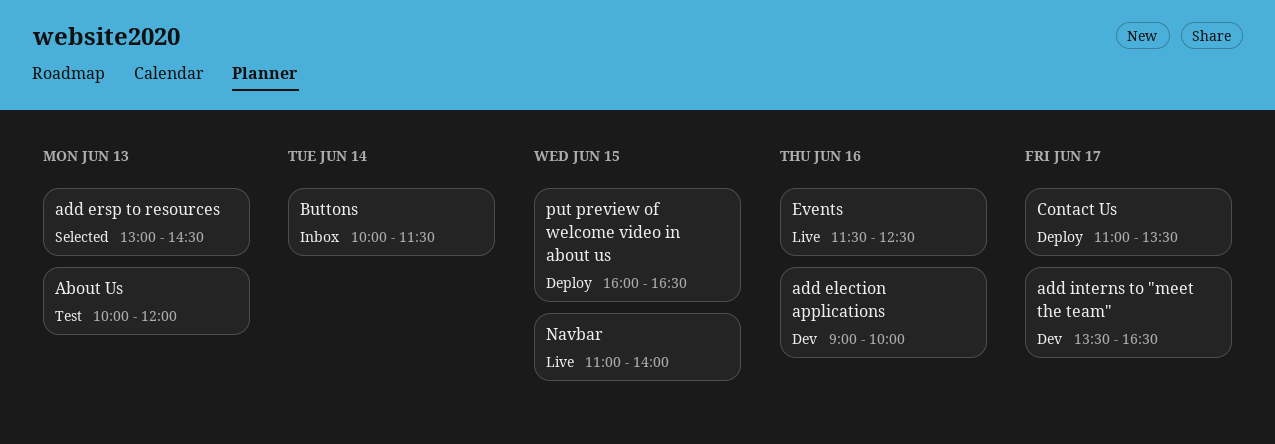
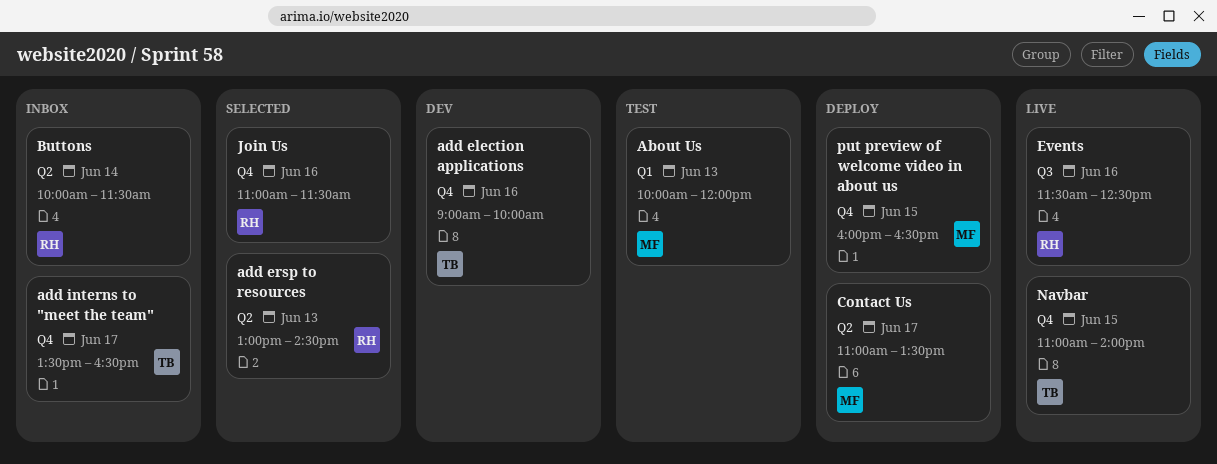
add interns to "meet the team", status: Dev -> Inbox
Join Us: none -> present

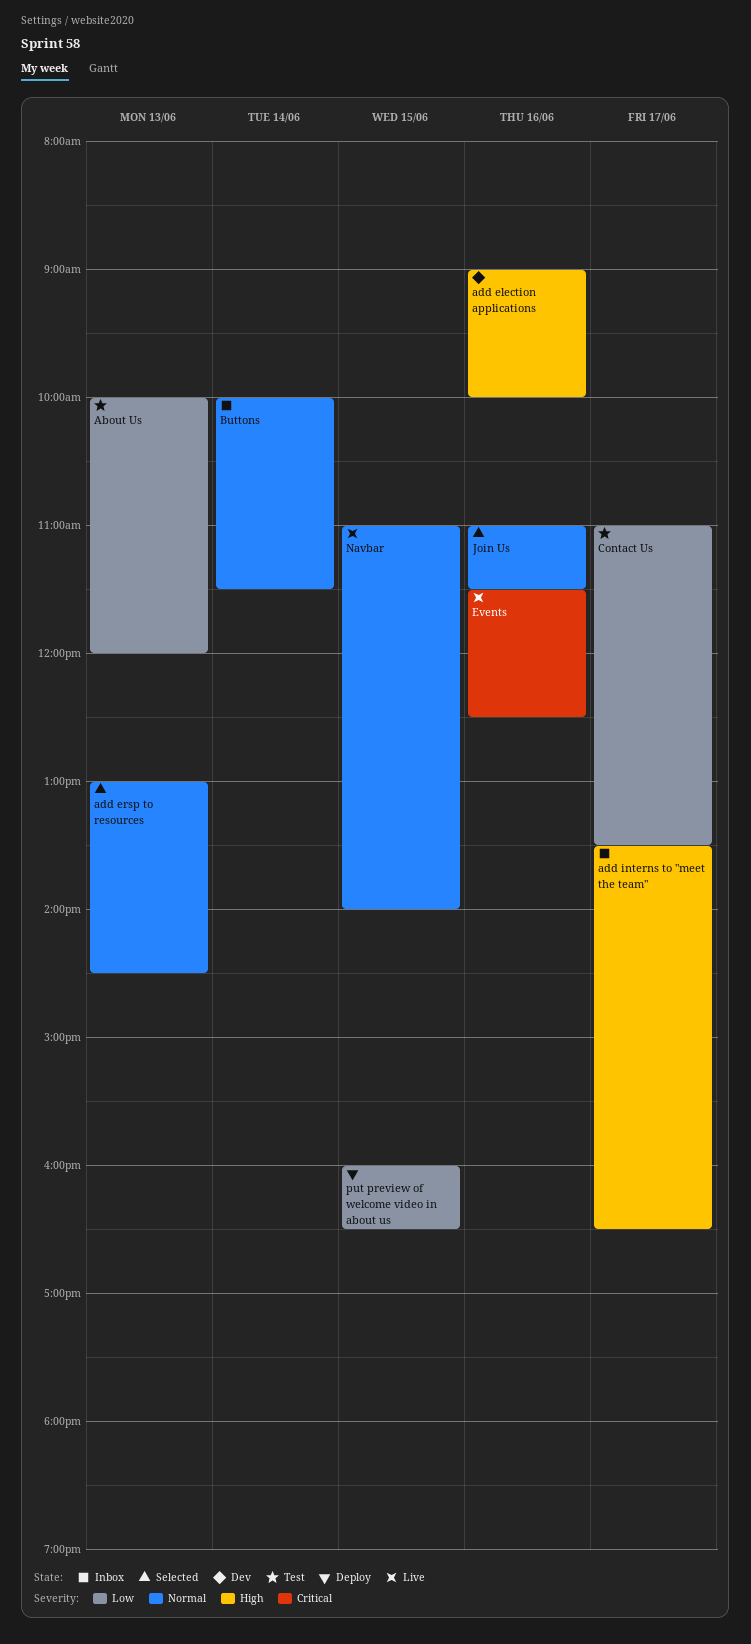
Contact Us, status: Deploy -> Test

